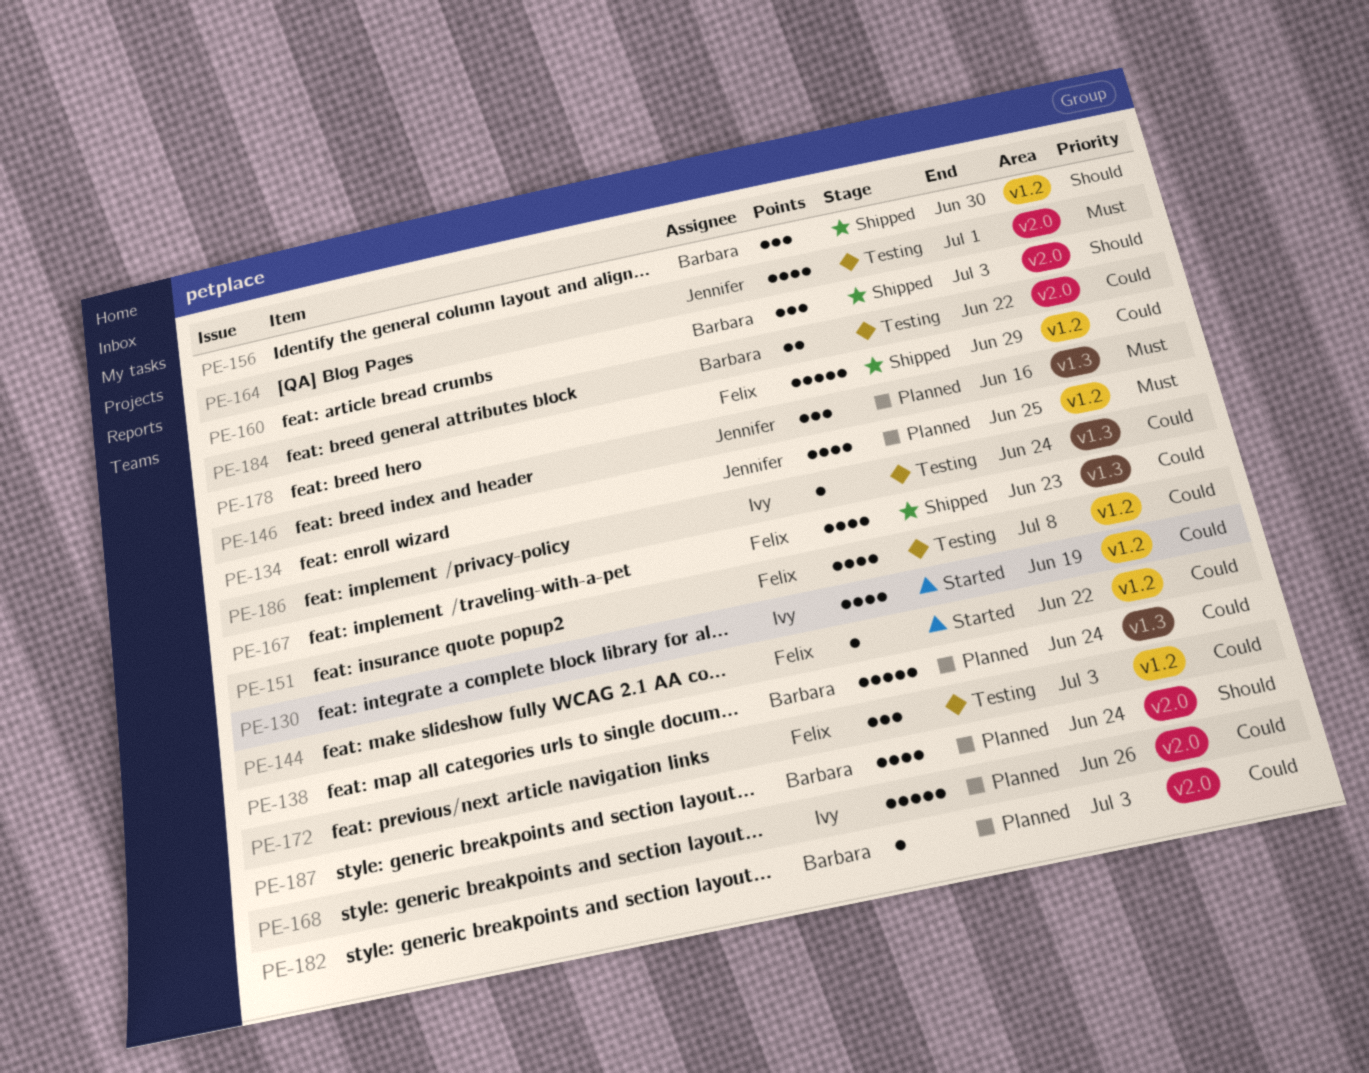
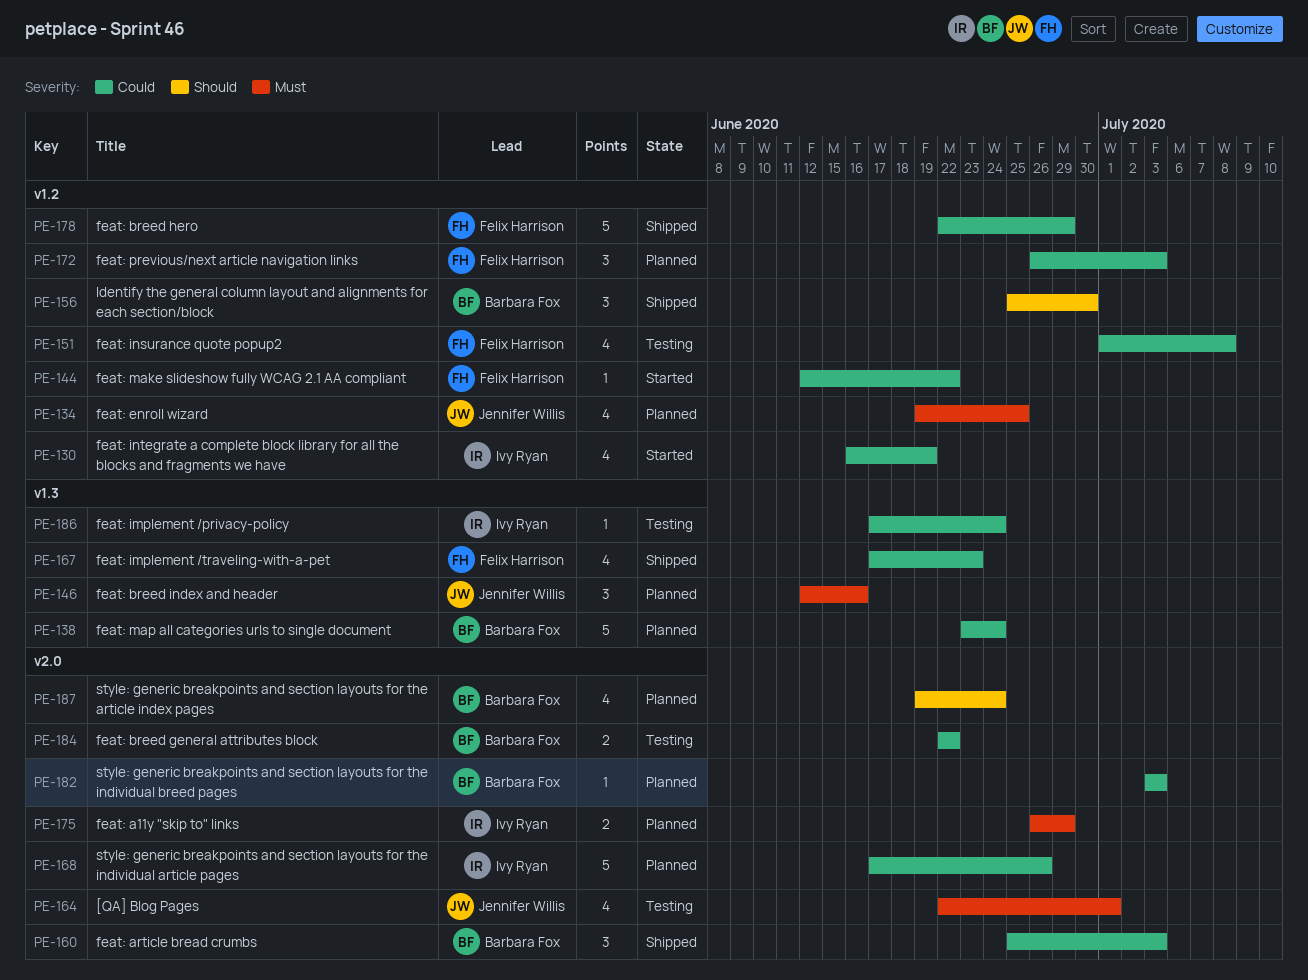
PE-160, priority: Should -> Could
PE-172, status: Testing -> Planned
PE-175: none -> present

